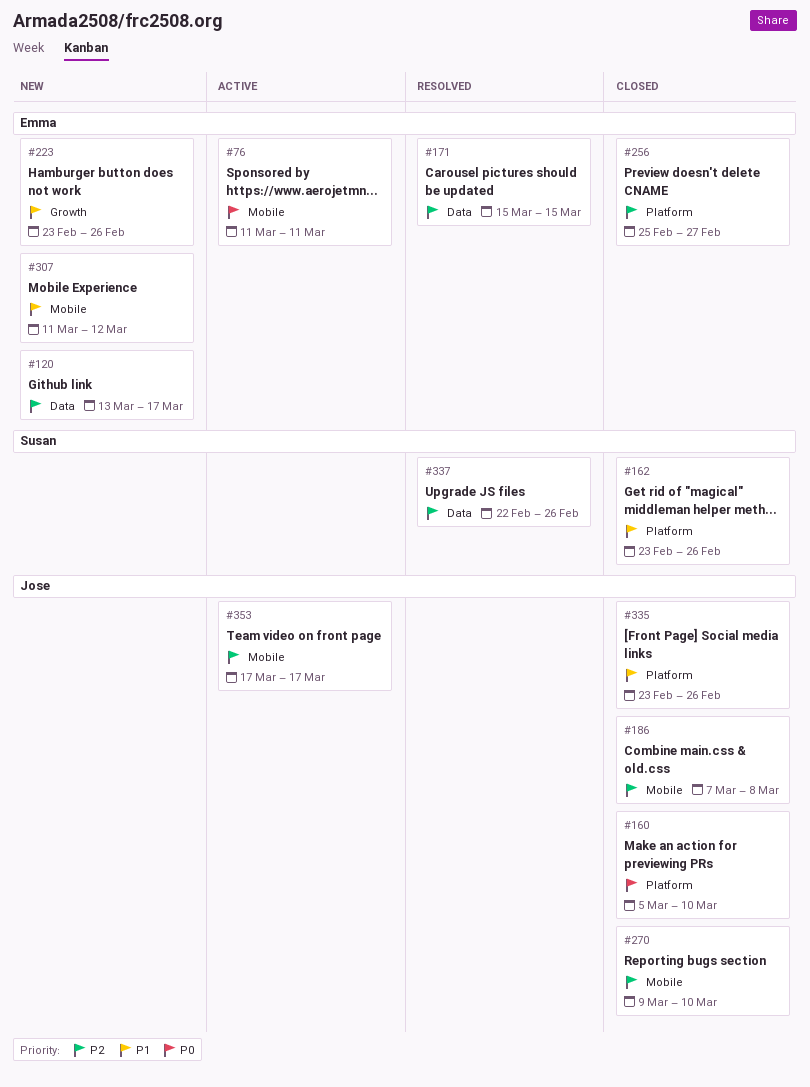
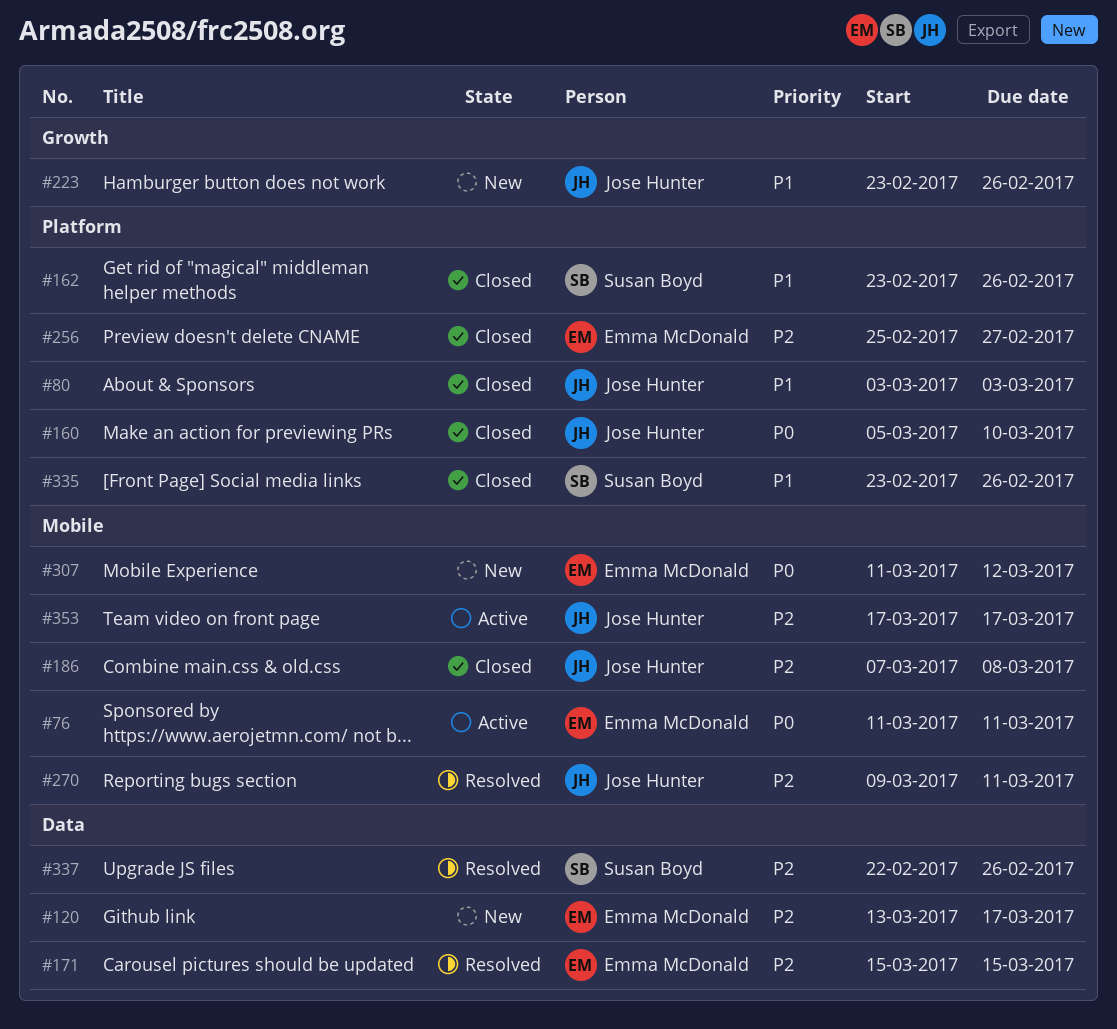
#80: none -> present
#223, owner: Emma McDonald -> Jose Hunter
#270, status: Closed -> Resolved
#270, due: Mar 10 -> Mar 11
#307, priority: P1 -> P0
#335, owner: Jose Hunter -> Susan Boyd

